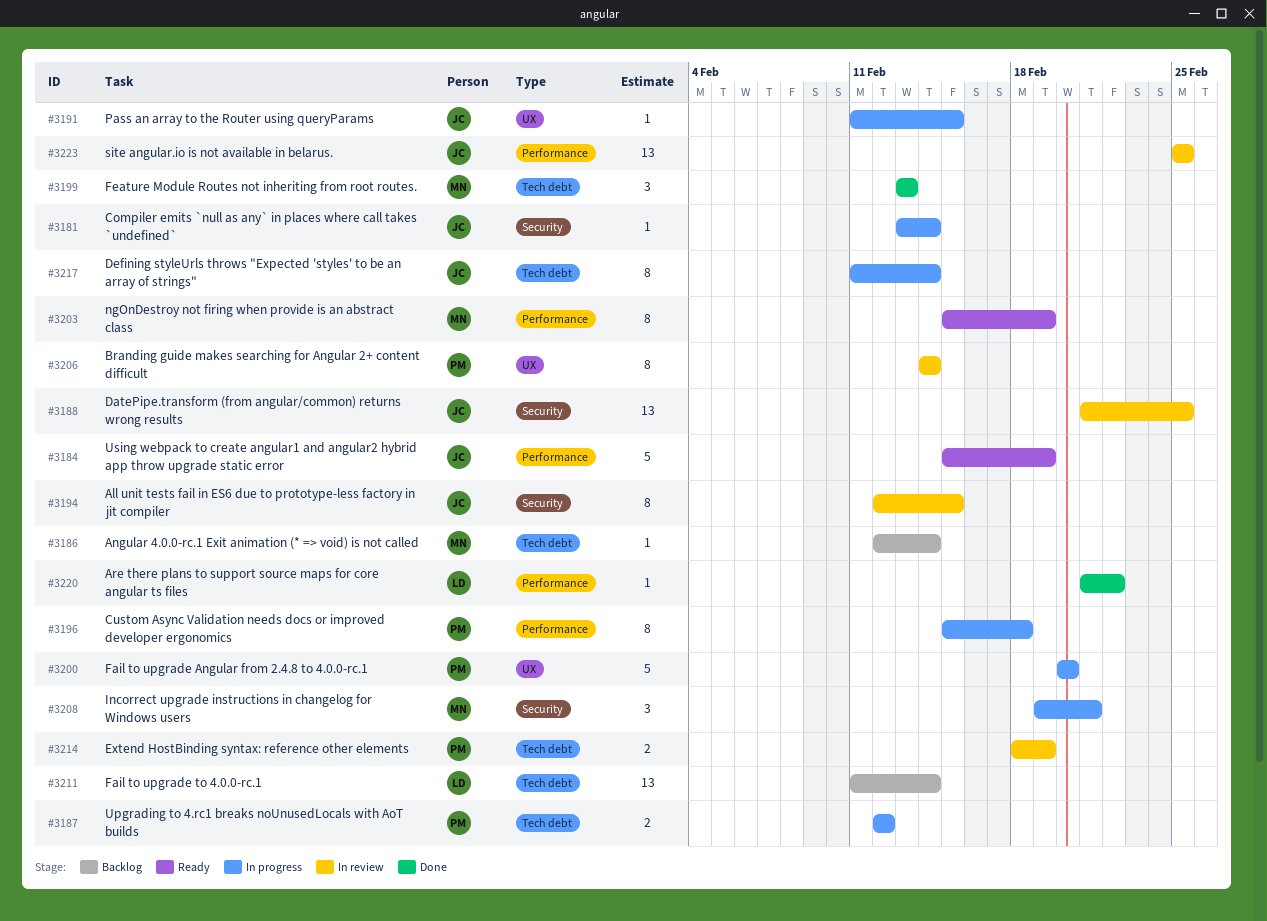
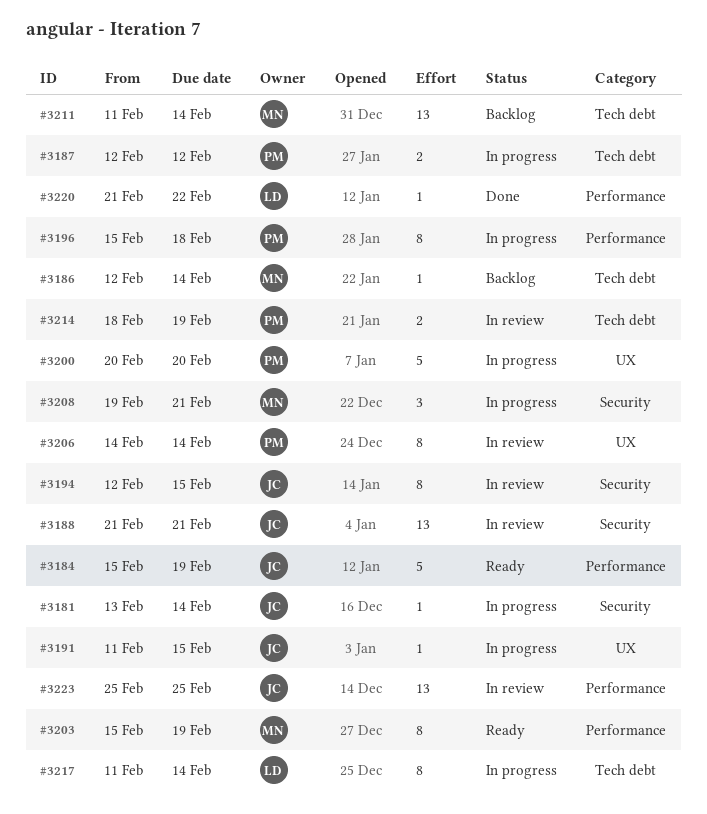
#3188, due: Feb 25 -> Feb 21
#3199: present -> none
#3211, owner: LD -> MN
#3217, owner: JC -> LD

